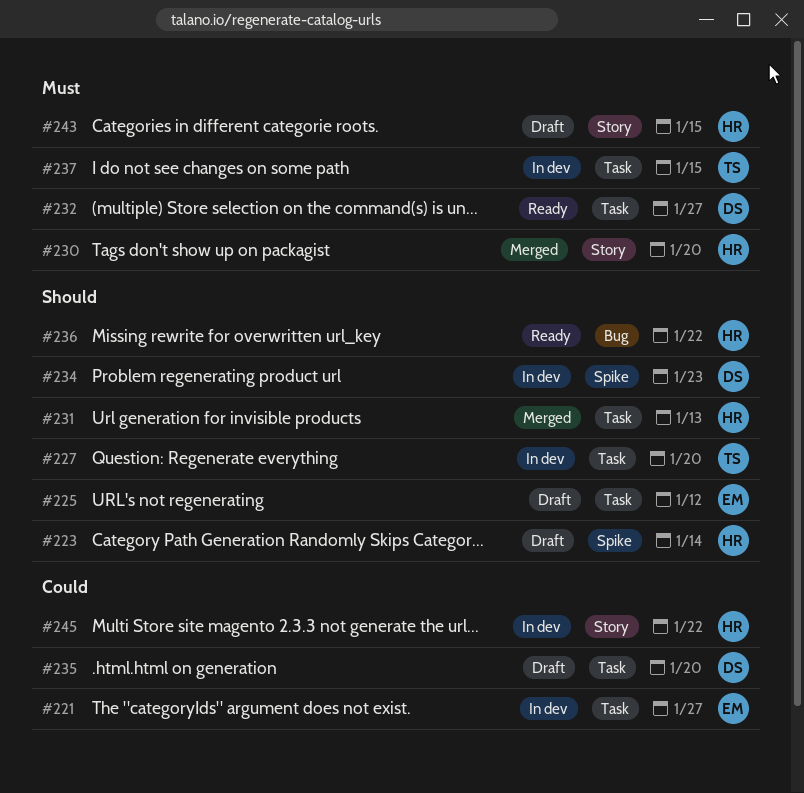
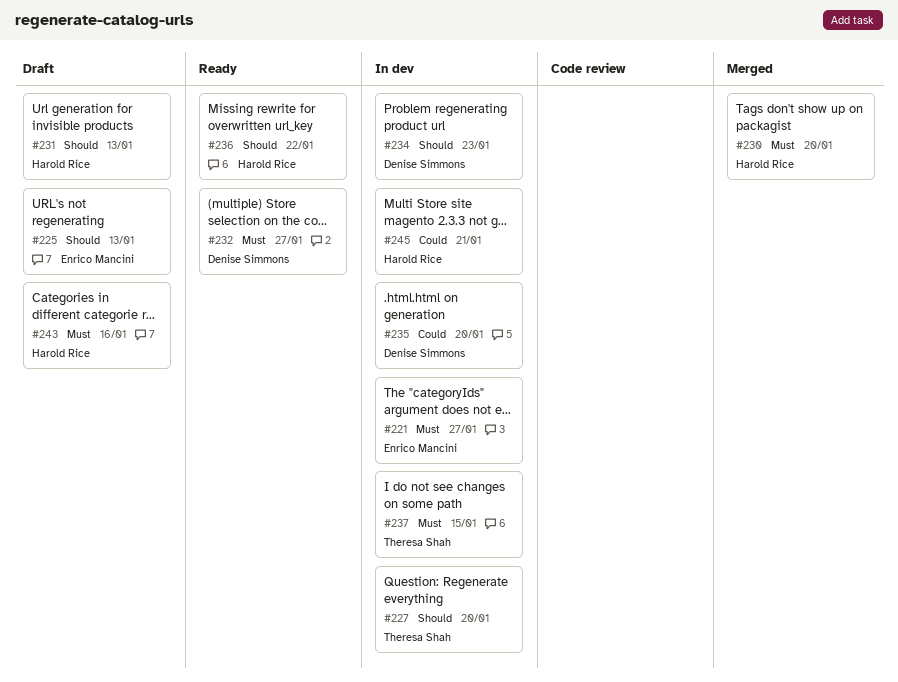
#221, priority: Could -> Must
#223: present -> none
#225, due: Jan 12 -> Jan 13
#231, status: Merged -> Draft
#235, status: Draft -> In dev
#243, due: Jan 15 -> Jan 16
#245, due: Jan 22 -> Jan 21

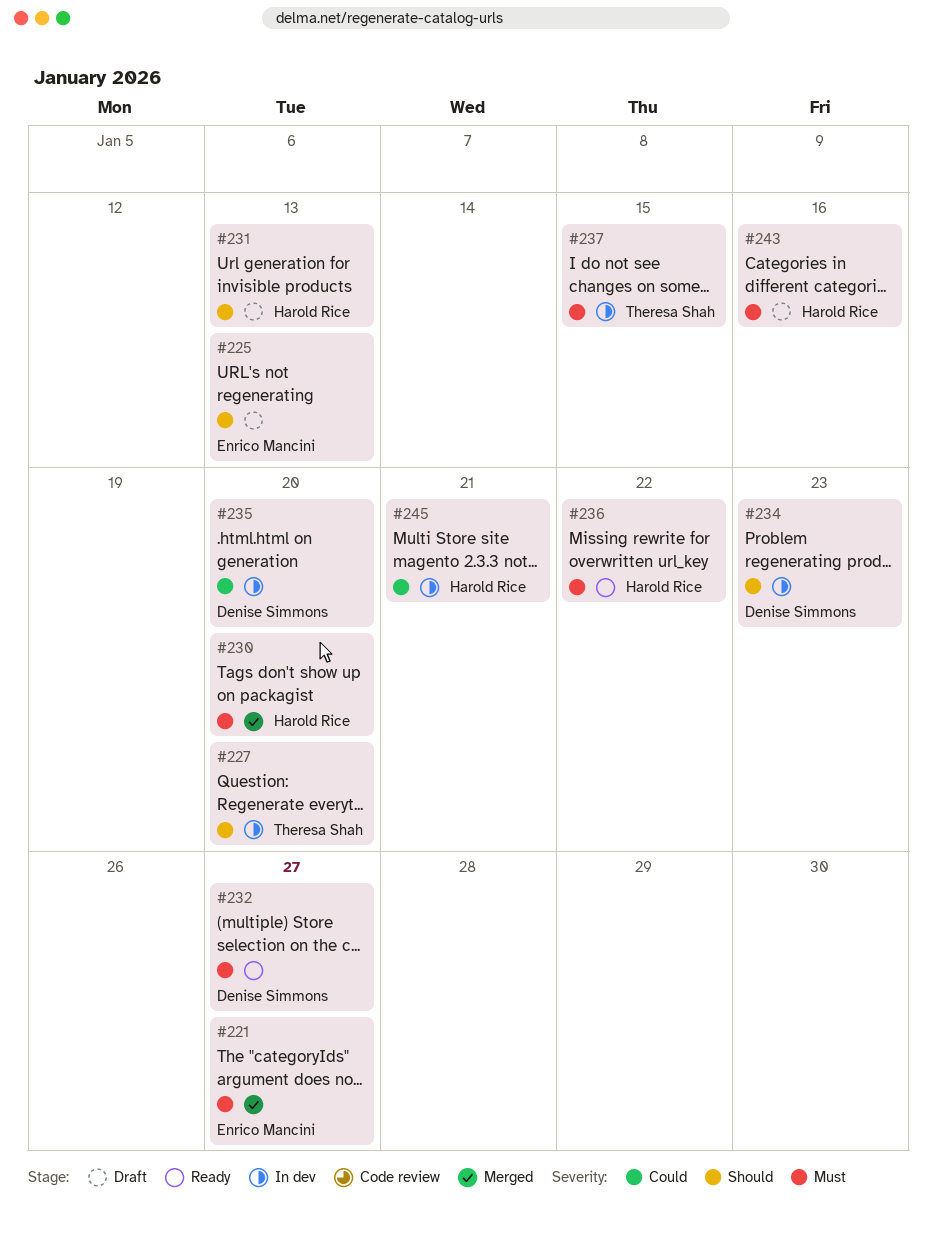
#221, status: In dev -> Merged
#236, priority: Should -> Must

